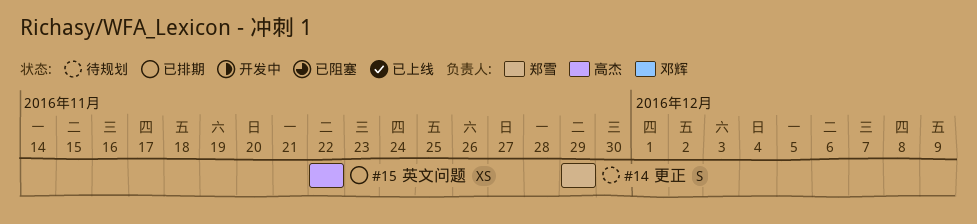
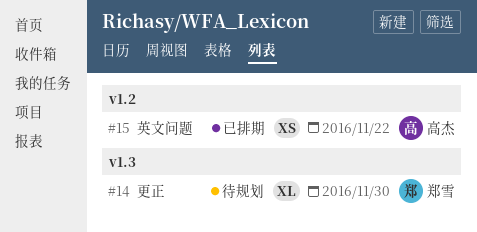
#14, estimate: S -> XL
#14, due: Nov 29 -> Nov 30

